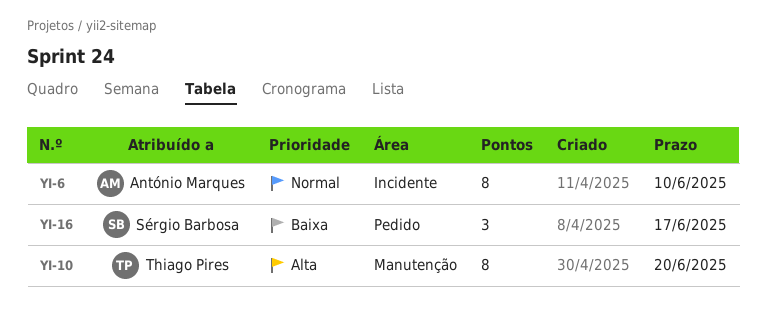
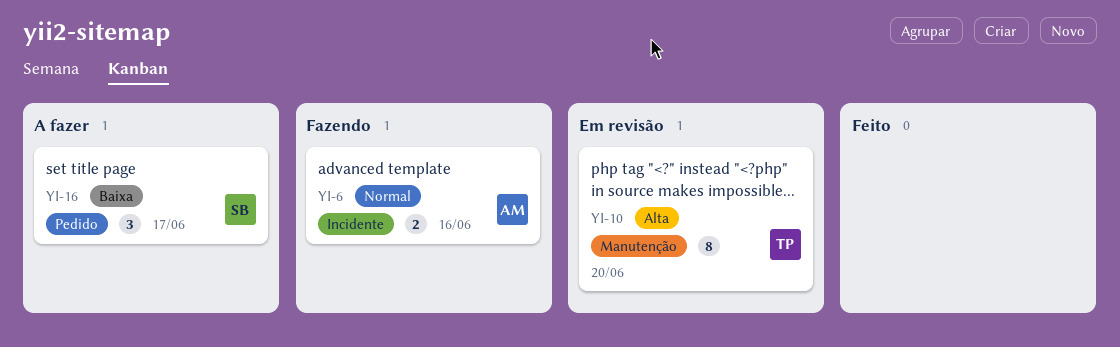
YI-6, estimate: 8 -> 2
YI-6, due: Jun 10 -> Jun 16

